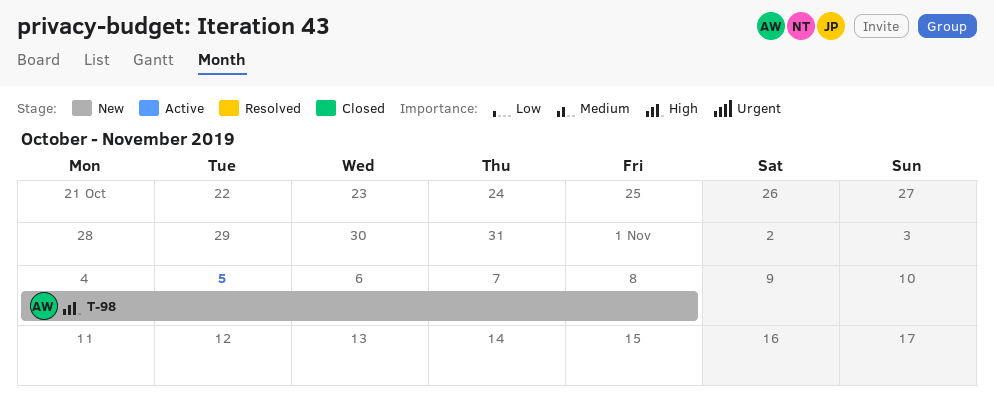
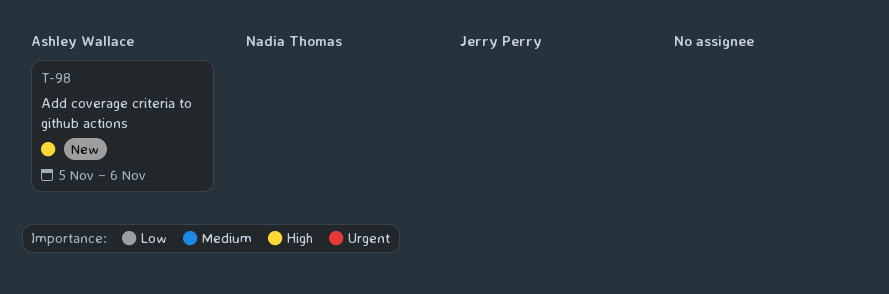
T-98, start: Nov 4 -> Nov 5
T-98, due: Nov 8 -> Nov 6

